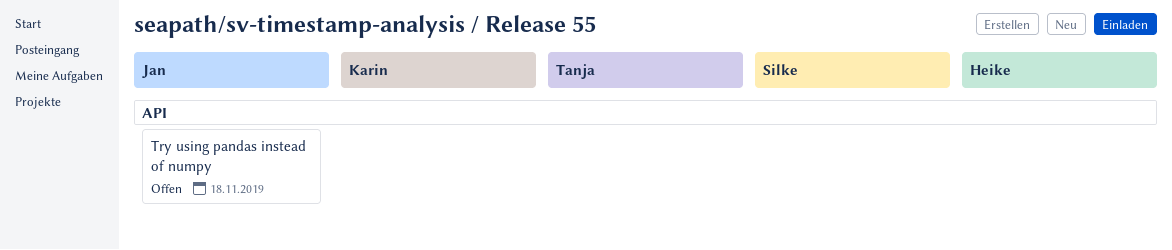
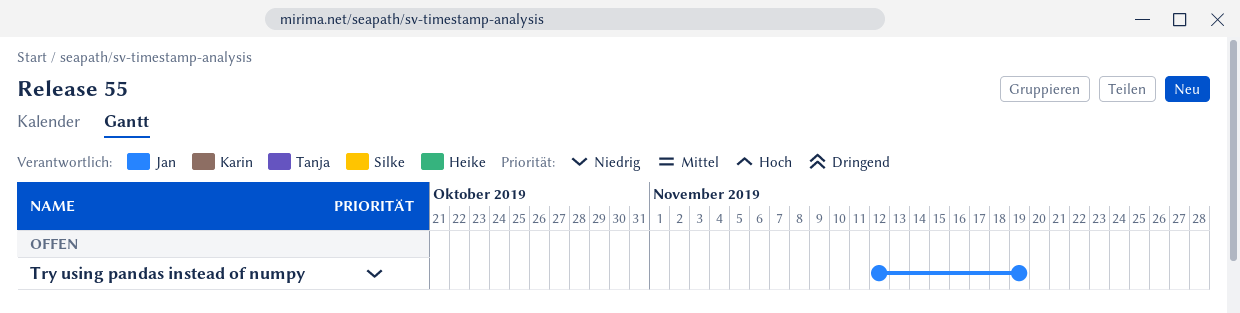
Try using pandas instead of numpy, due: Nov 18 -> Nov 19

